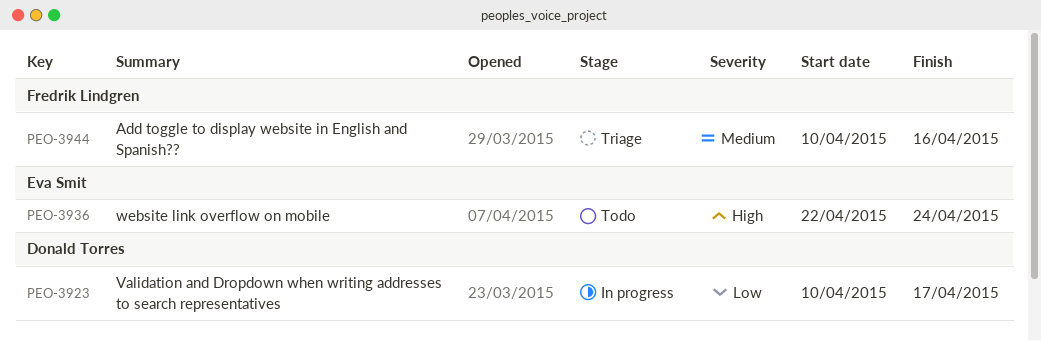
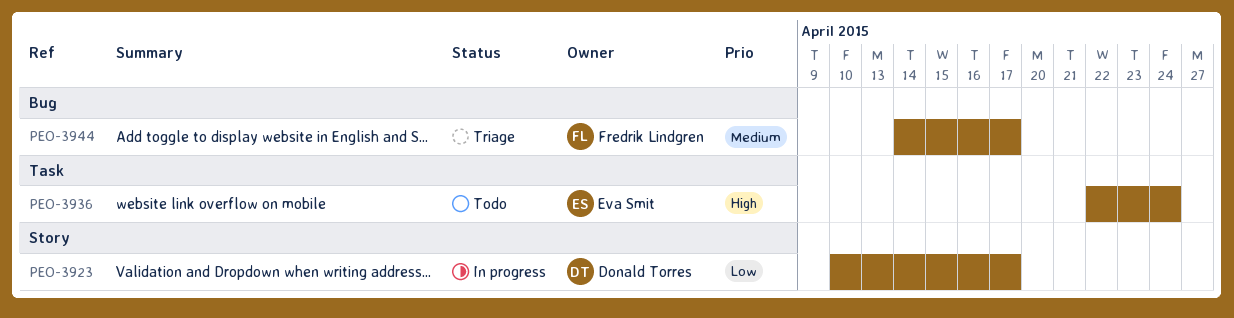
PEO-3944, start: Apr 10 -> Apr 14
PEO-3944, due: Apr 16 -> Apr 17

